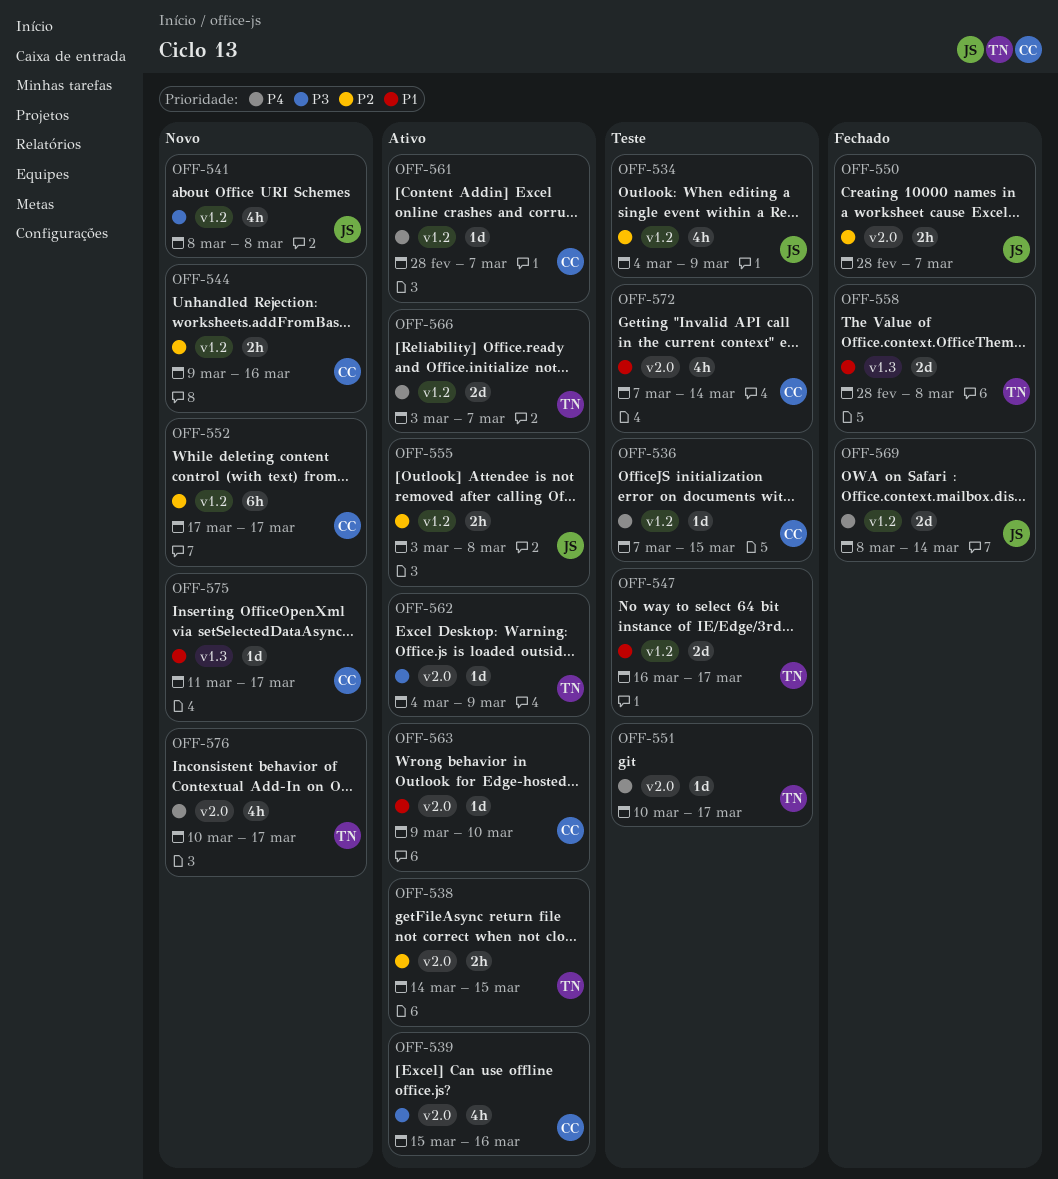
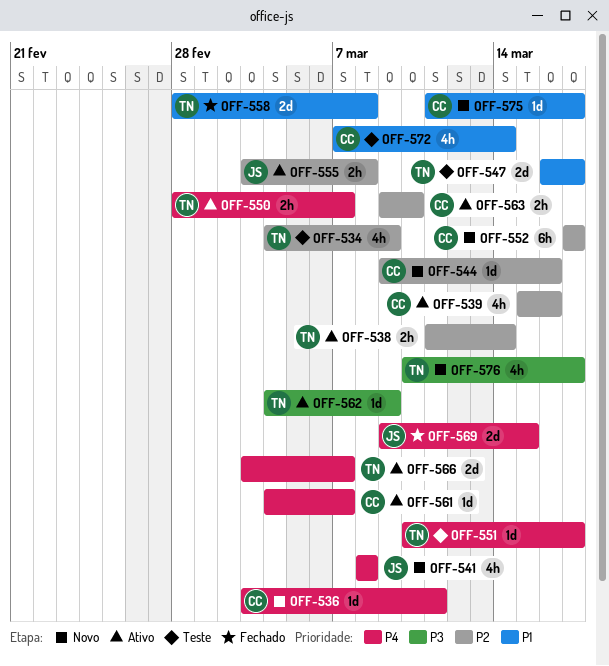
OFF-534, owner: JS -> TN
OFF-536, status: Teste -> Novo
OFF-536, start: Mar 7 -> Mar 3
OFF-536, due: Mar 15 -> Mar 11
OFF-538, start: Mar 14 -> Mar 11
OFF-538, due: Mar 15 -> Mar 14
OFF-539, priority: P3 -> P2
OFF-541, priority: P3 -> P4
OFF-544, estimate: 2h -> 1d
OFF-550, status: Fechado -> Ativo
OFF-550, owner: JS -> TN
OFF-550, priority: P2 -> P4
OFF-561, start: Feb 28 -> Mar 4
OFF-563, priority: P1 -> P2
OFF-563, estimate: 1d -> 2h
OFF-569, start: Mar 8 -> Mar 9
OFF-569, due: Mar 14 -> Mar 15
OFF-576, priority: P4 -> P3

